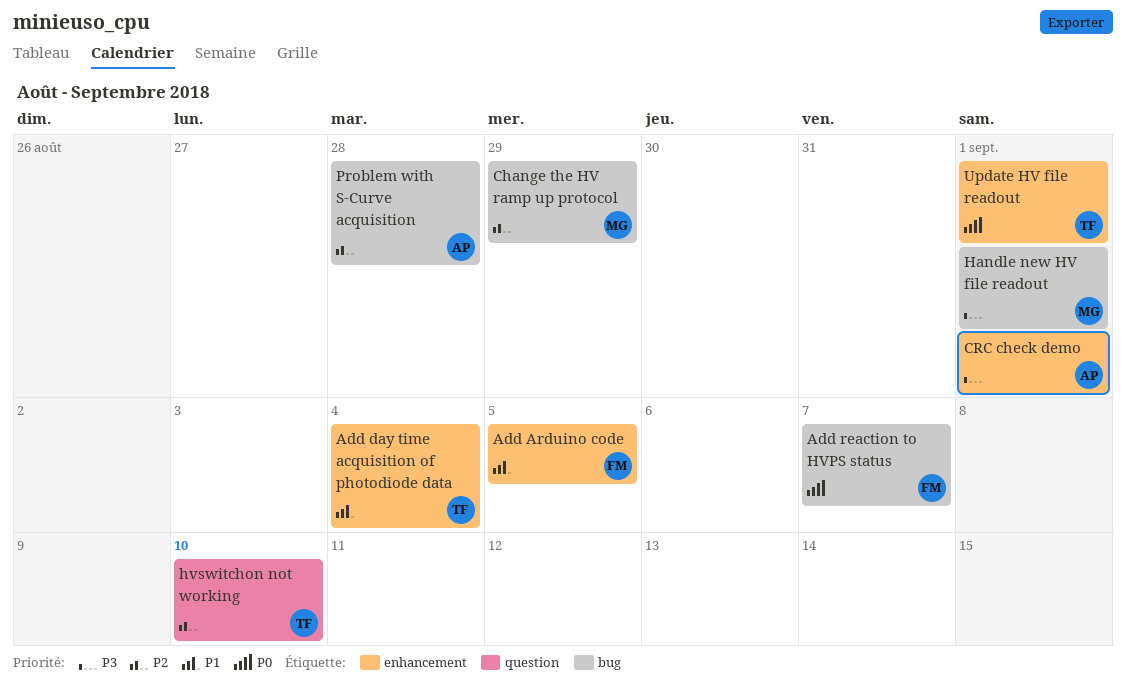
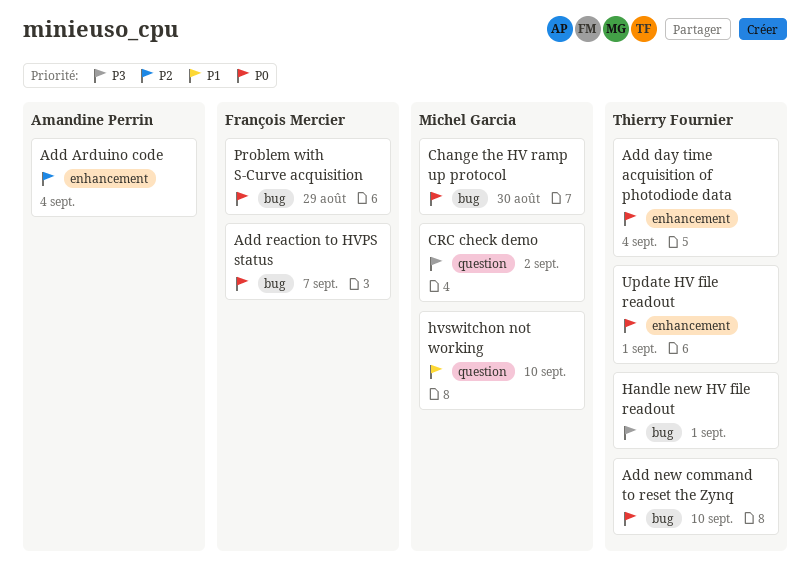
Add Arduino code, owner: François Mercier -> Amandine Perrin
Add Arduino code, priority: P1 -> P2
Add Arduino code, due: Sep 5 -> Sep 4
Add day time acquisition of photodiode data, priority: P1 -> P0
Add new command to reset the Zynq: none -> present
Change the HV ramp up protocol, priority: P2 -> P0
Change the HV ramp up protocol, due: Aug 29 -> Aug 30
CRC check demo, owner: Amandine Perrin -> Michel Garcia
CRC check demo, label: enhancement -> question
CRC check demo, due: Sep 1 -> Sep 2
Handle new HV file readout, owner: Michel Garcia -> Thierry Fournier
hvswitchon not working, owner: Thierry Fournier -> Michel Garcia
hvswitchon not working, priority: P2 -> P1
Problem with S-Curve acquisition, owner: Amandine Perrin -> François Mercier
Problem with S-Curve acquisition, priority: P2 -> P0
Problem with S-Curve acquisition, due: Aug 28 -> Aug 29

